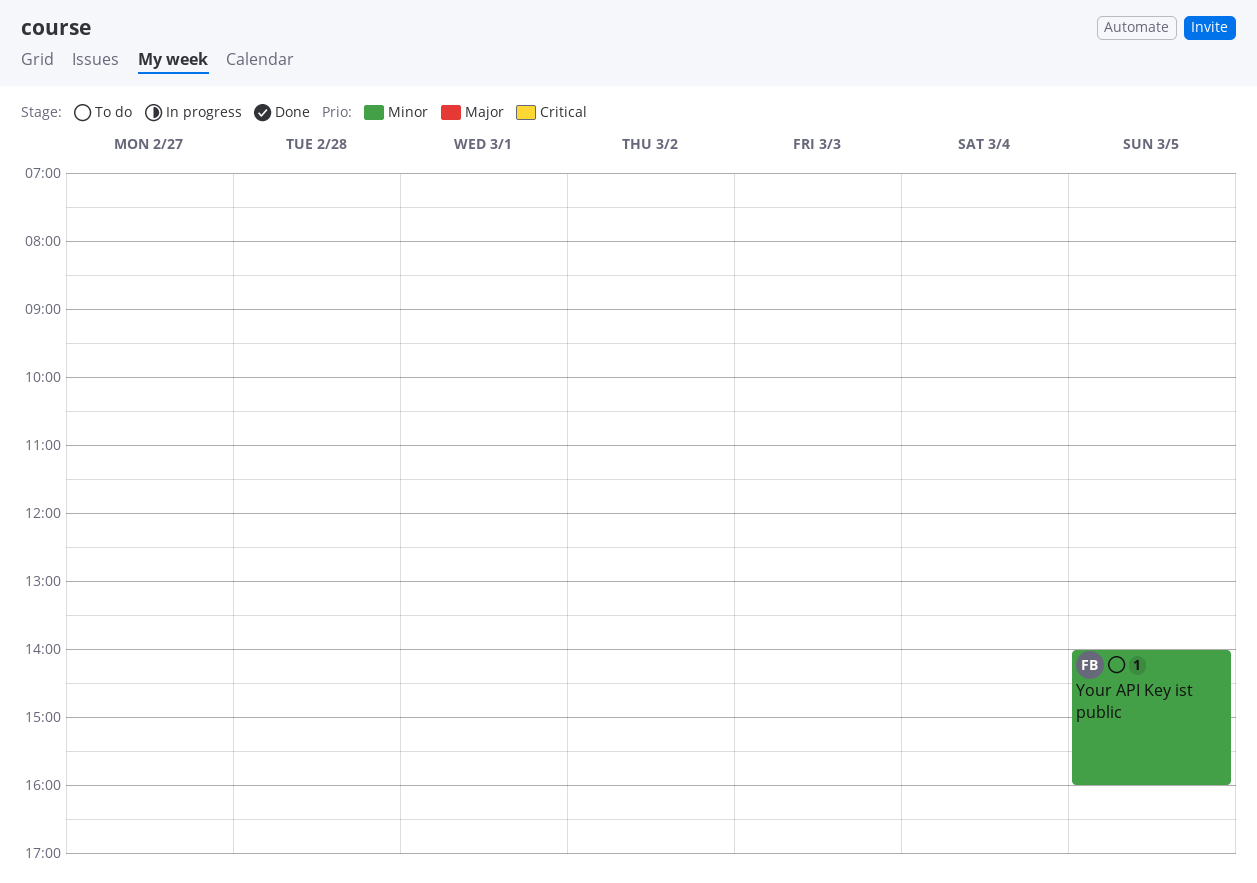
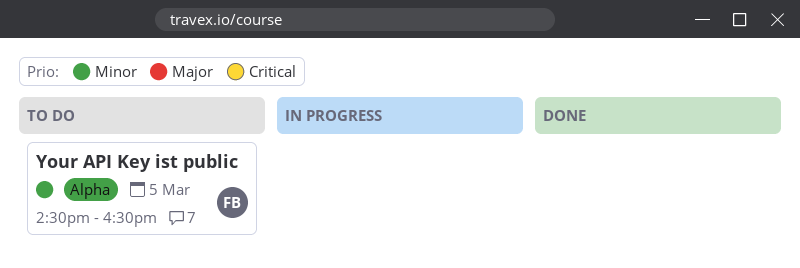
Your API Key ist public, begins: 14:00 -> 14:30
Your API Key ist public, ends: 16:00 -> 16:30

